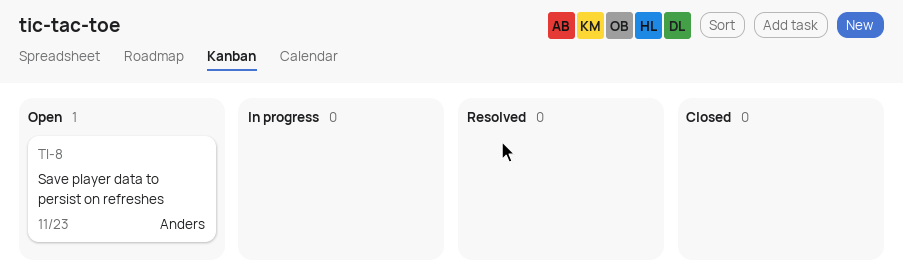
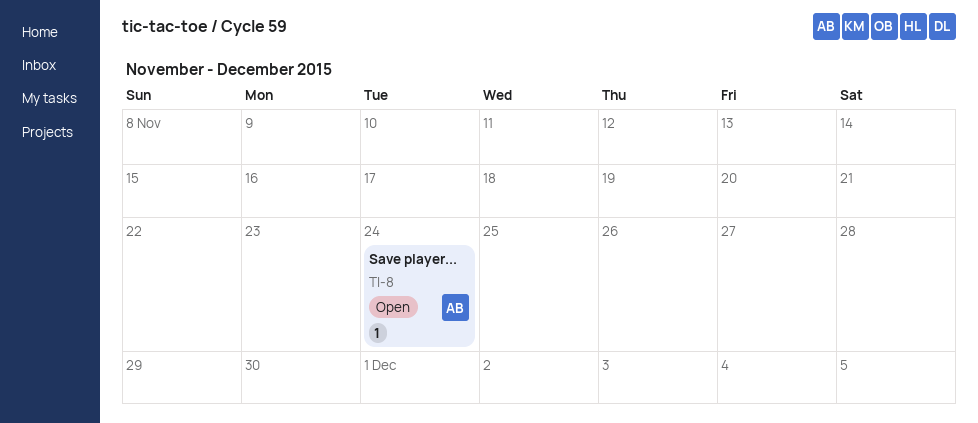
TI-8, due: Nov 23 -> Nov 24

